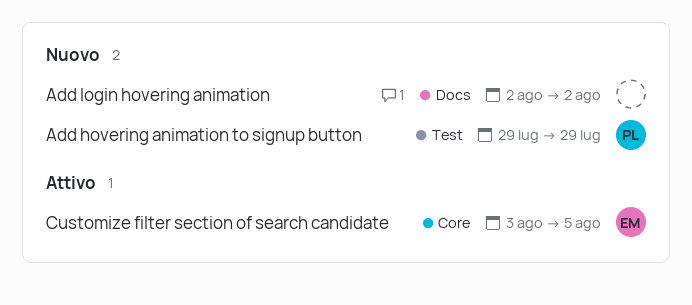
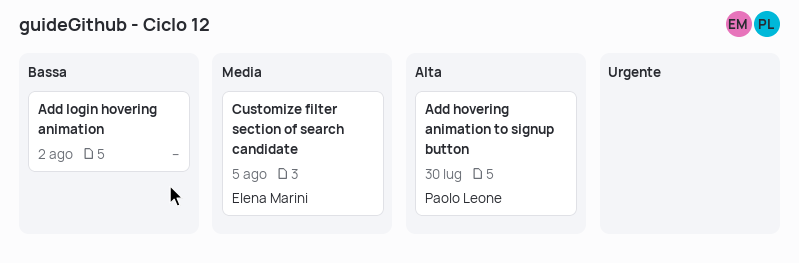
Add hovering animation to signup button, due: Jul 29 -> Jul 30

